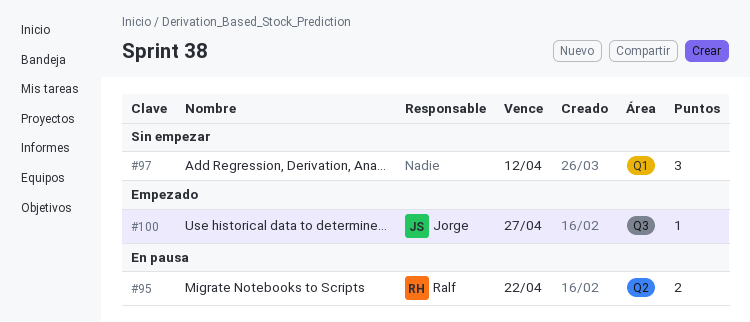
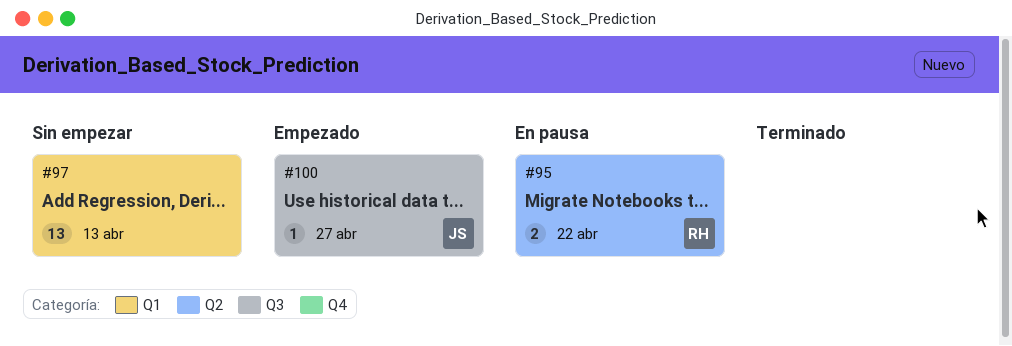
#97, estimate: 3 -> 13
#97, due: Apr 12 -> Apr 13

